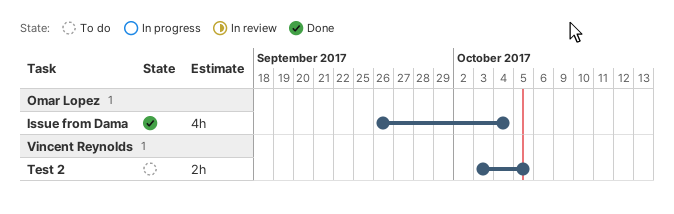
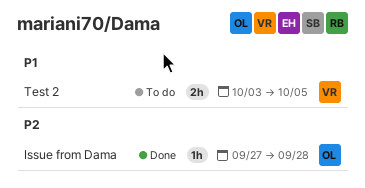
Issue from Dama, estimate: 4h -> 1h
Issue from Dama, start: Sep 26 -> Sep 27
Issue from Dama, due: Oct 4 -> Sep 28

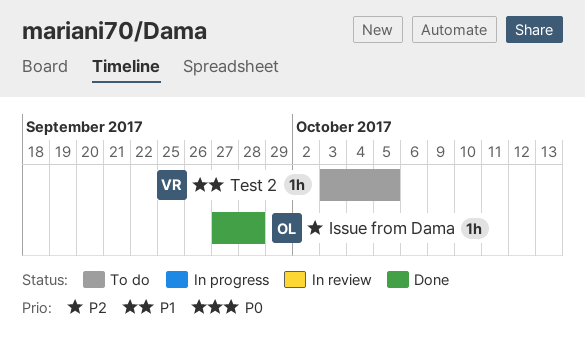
Test 2, estimate: 2h -> 1h

